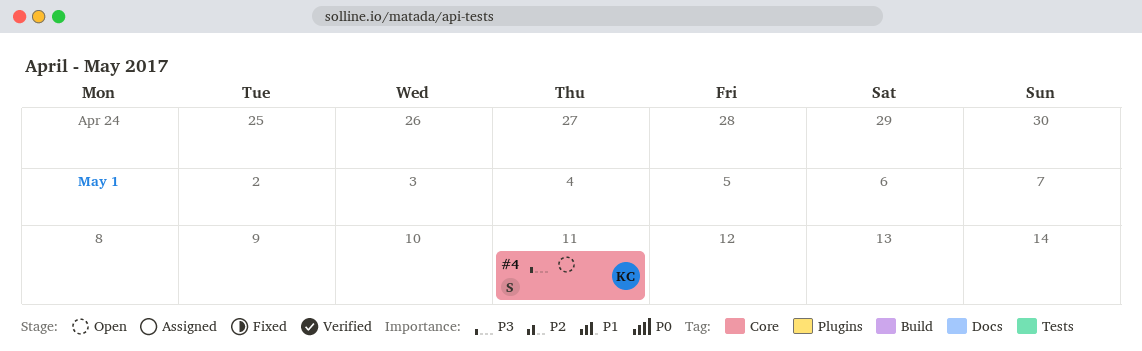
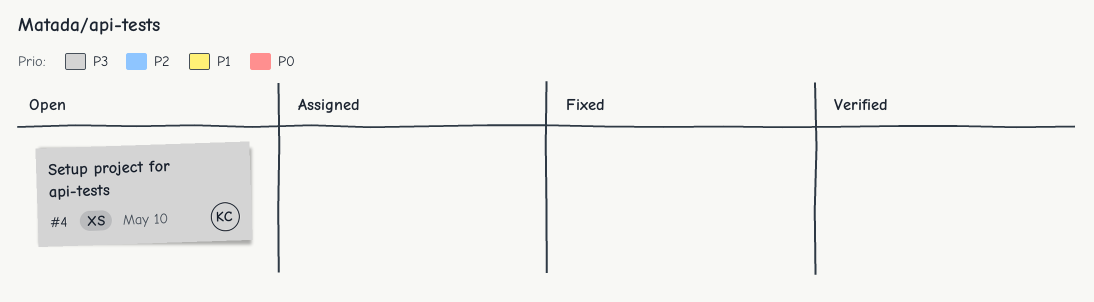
#4, estimate: S -> XS
#4, due: May 11 -> May 10

